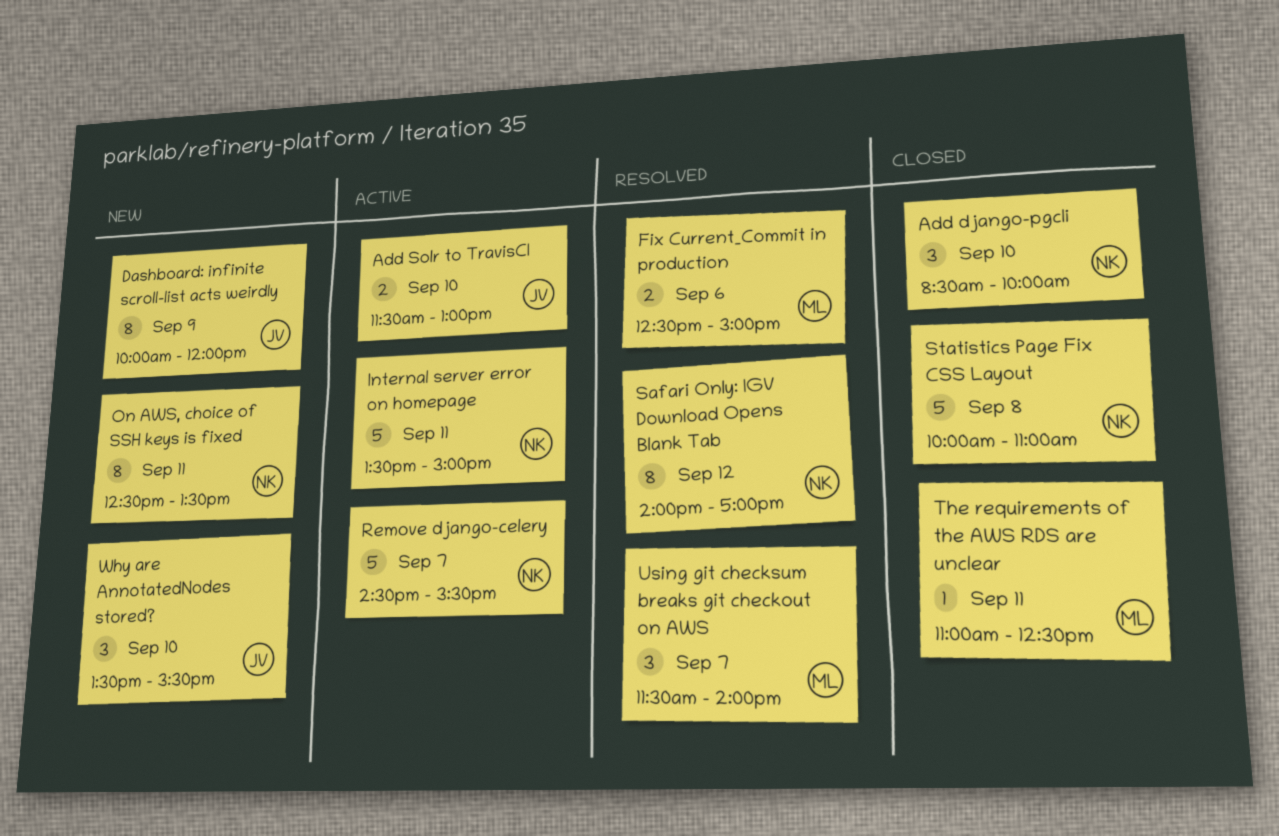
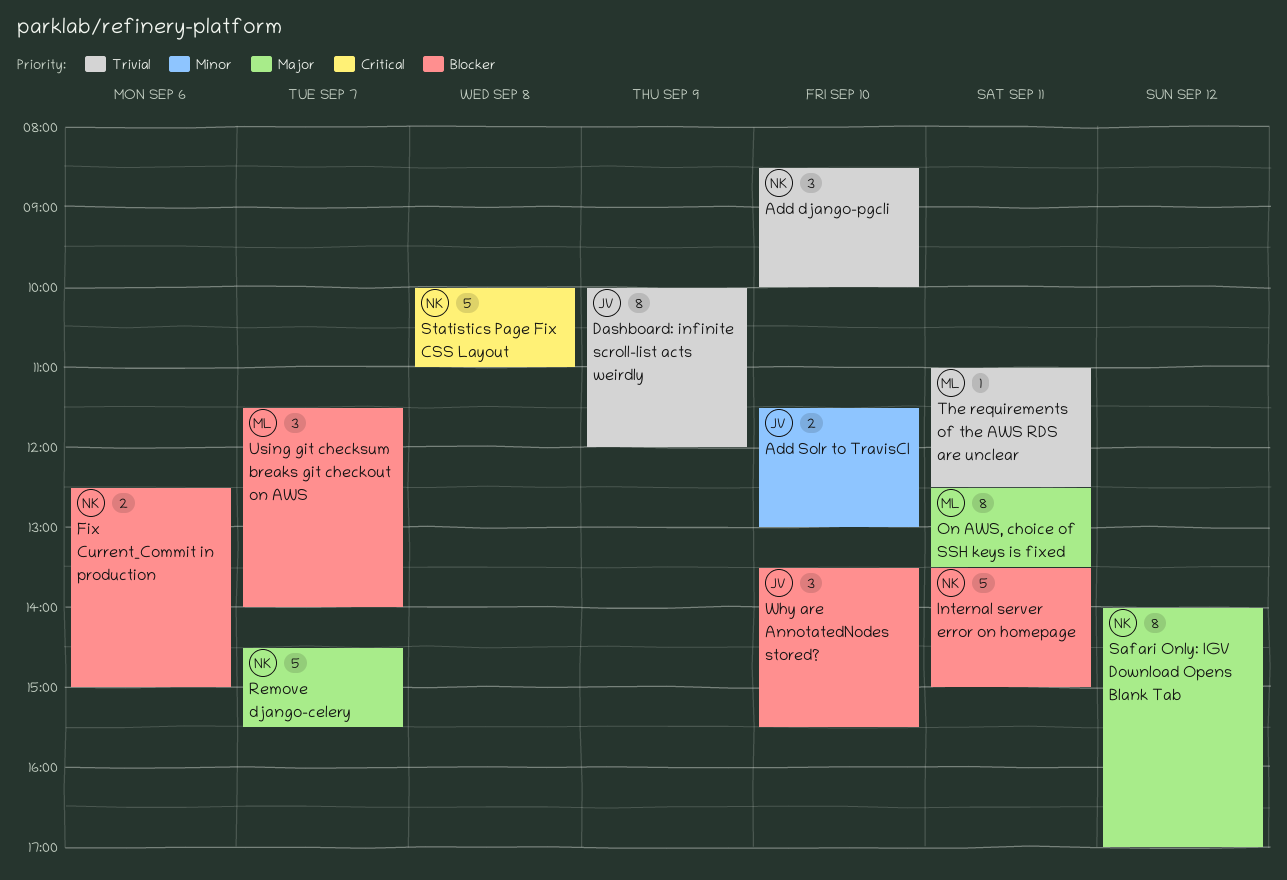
Fix Current_Commit in production, owner: ML -> NK
On AWS, choice of SSH keys is fixed, owner: NK -> ML

